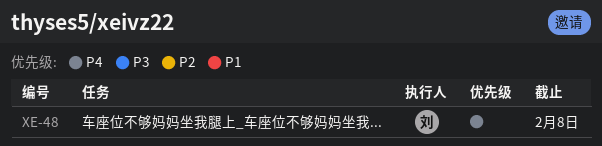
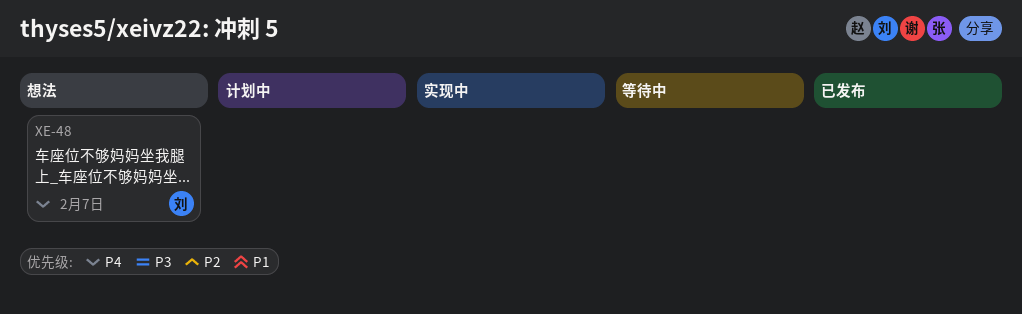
XE-48, due: Feb 8 -> Feb 7

